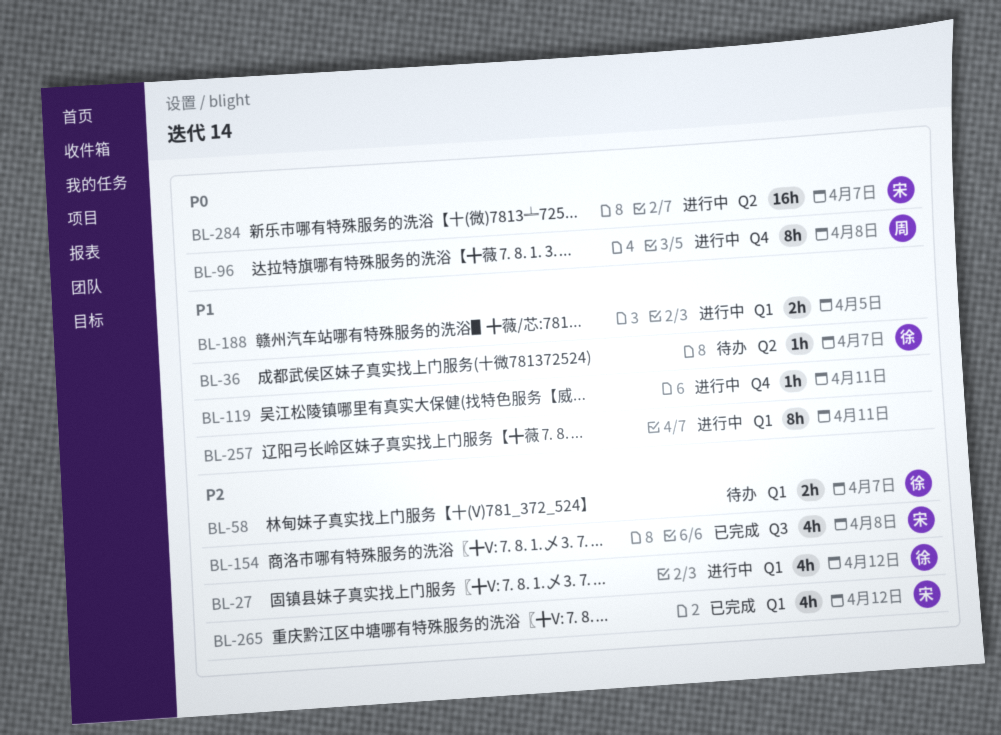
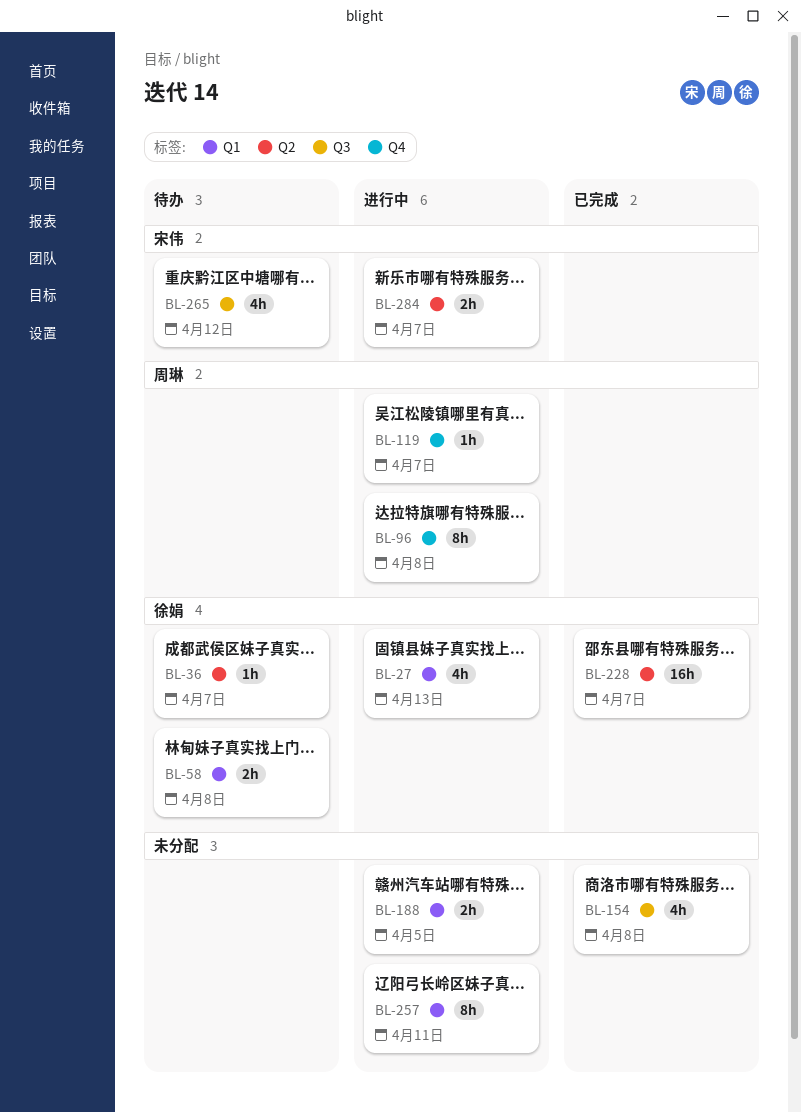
BL-27, due: Apr 12 -> Apr 13
BL-58, due: Apr 7 -> Apr 8
BL-119, owner: none -> 周琳
BL-119, due: Apr 11 -> Apr 7
BL-154, owner: 宋伟 -> none
BL-228: none -> present
BL-265, status: 已完成 -> 待办
BL-265, label: Q1 -> Q3
BL-284, estimate: 16h -> 2h

